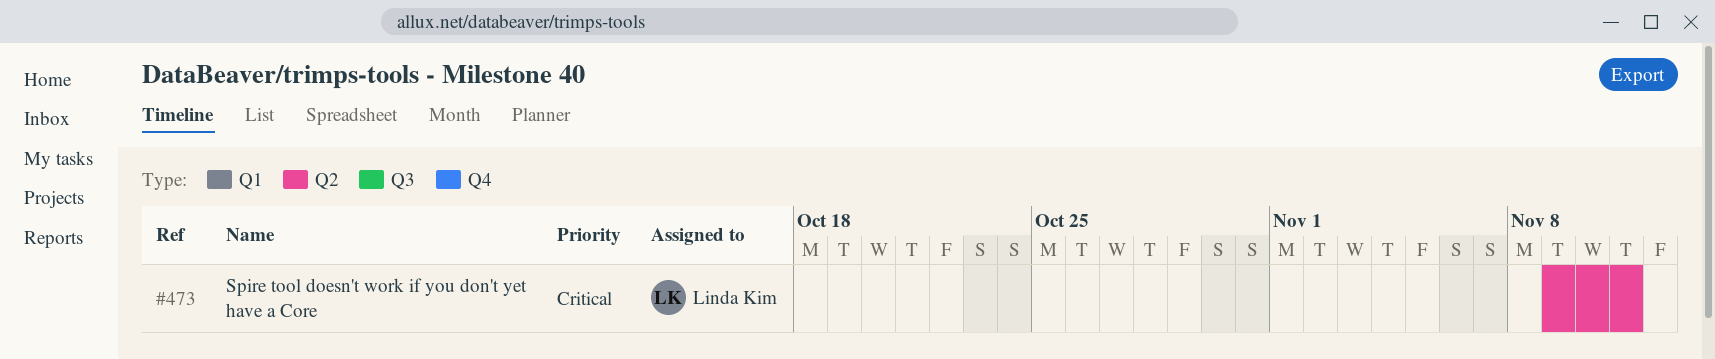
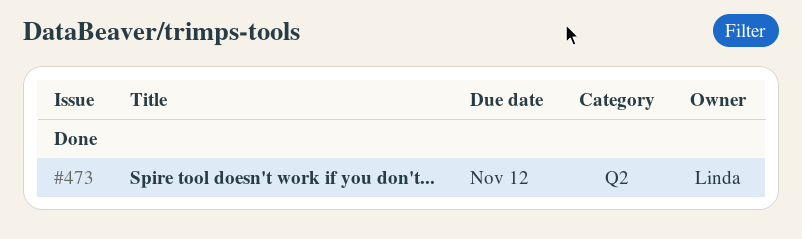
#473, due: Nov 11 -> Nov 12

